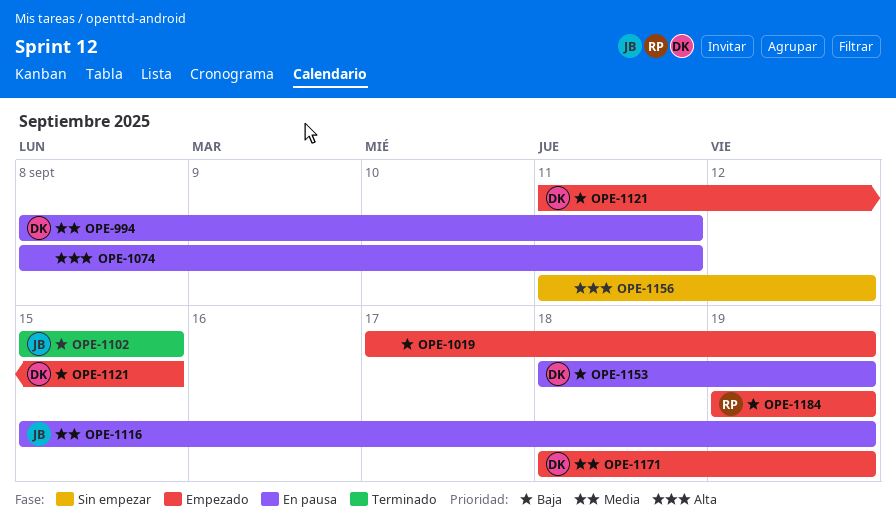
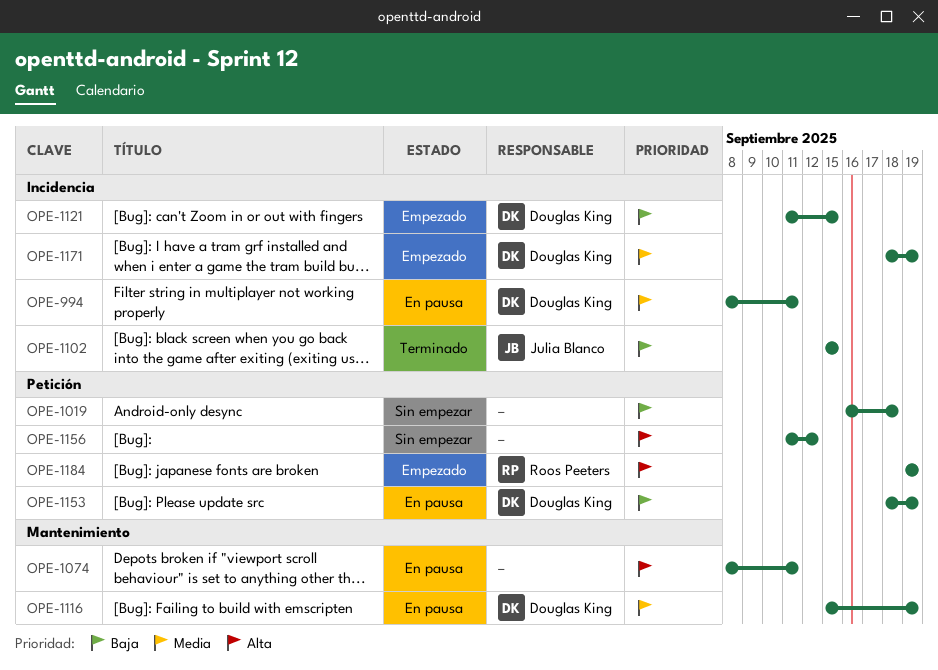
OPE-1019, status: Empezado -> Sin empezar
OPE-1019, start: Sep 17 -> Sep 16
OPE-1019, due: Sep 19 -> Sep 18
OPE-1116, owner: Julia Blanco -> Douglas King
OPE-1184, priority: Baja -> Alta

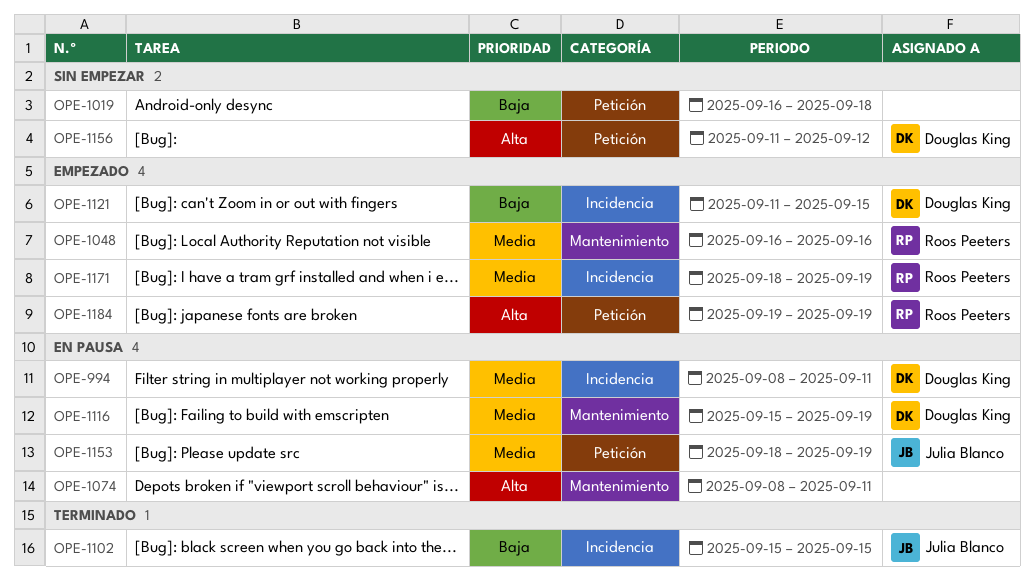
OPE-1048: none -> present
OPE-1153, owner: Douglas King -> Julia Blanco
OPE-1153, priority: Baja -> Media
OPE-1156, owner: none -> Douglas King
OPE-1171, owner: Douglas King -> Roos Peeters

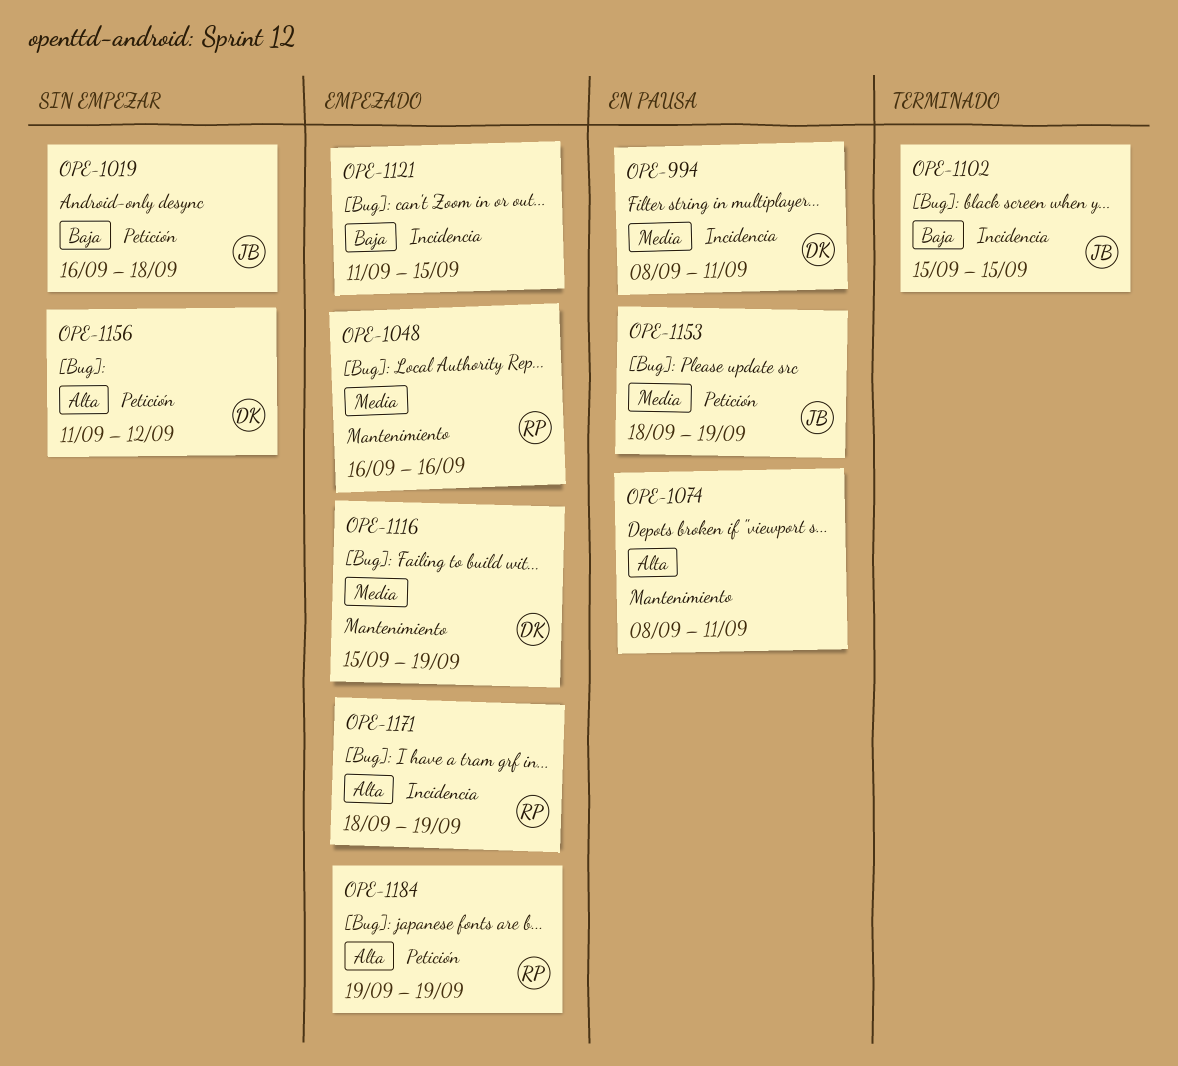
OPE-1019, owner: none -> Julia Blanco
OPE-1116, status: En pausa -> Empezado
OPE-1121, owner: Douglas King -> none
OPE-1171, priority: Media -> Alta

